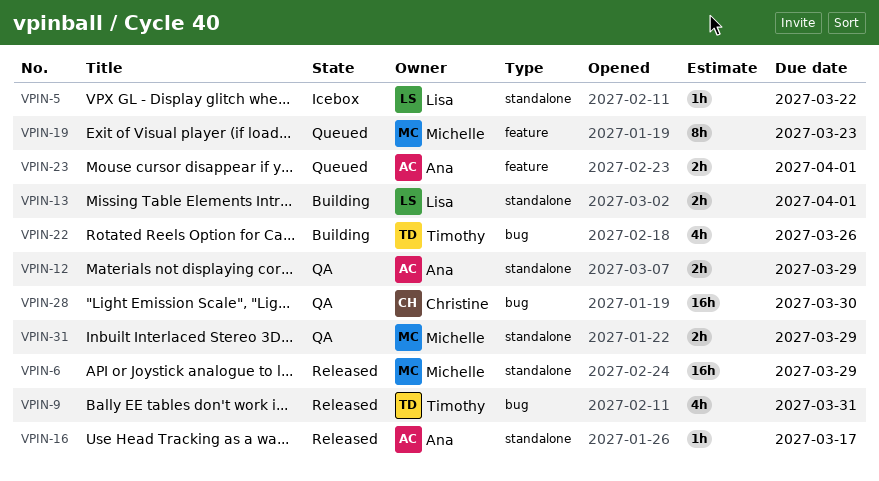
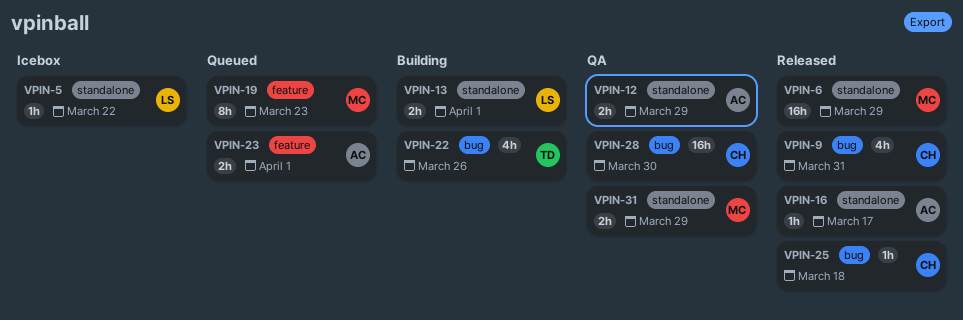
VPIN-9, owner: Timothy -> Christine
VPIN-25: none -> present

